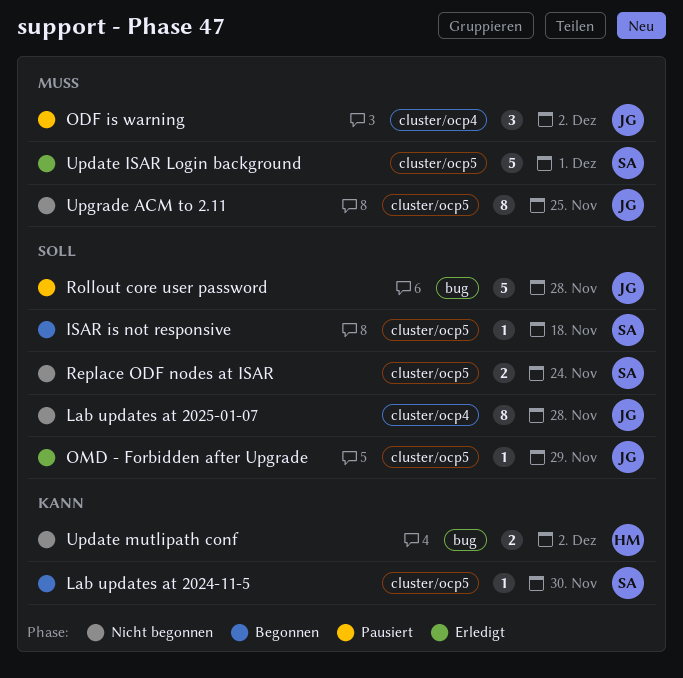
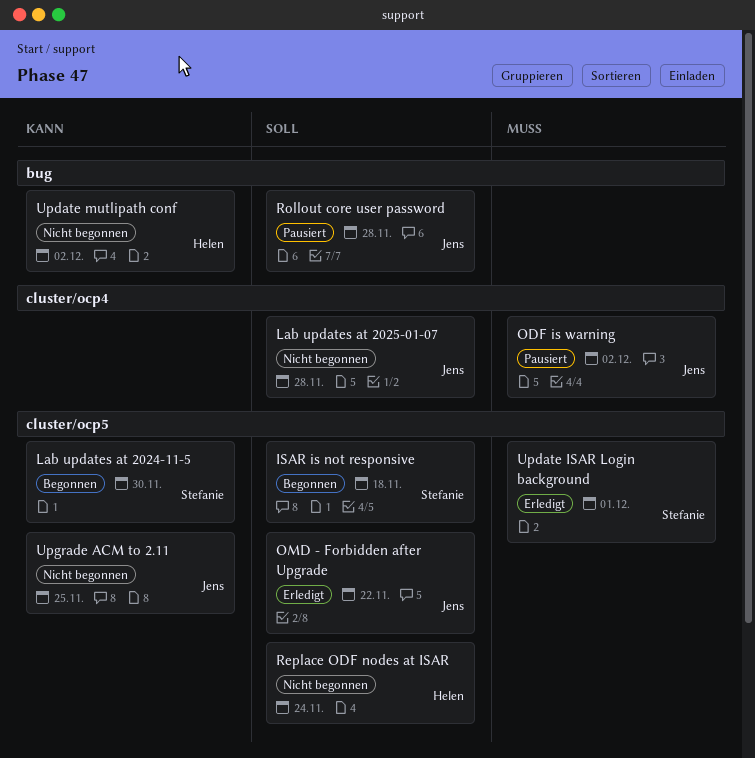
OMD - Forbidden after Upgrade, due: Nov 29 -> Nov 22
Replace ODF nodes at ISAR, owner: Stefanie -> Helen
Upgrade ACM to 2.11, priority: Muss -> Kann

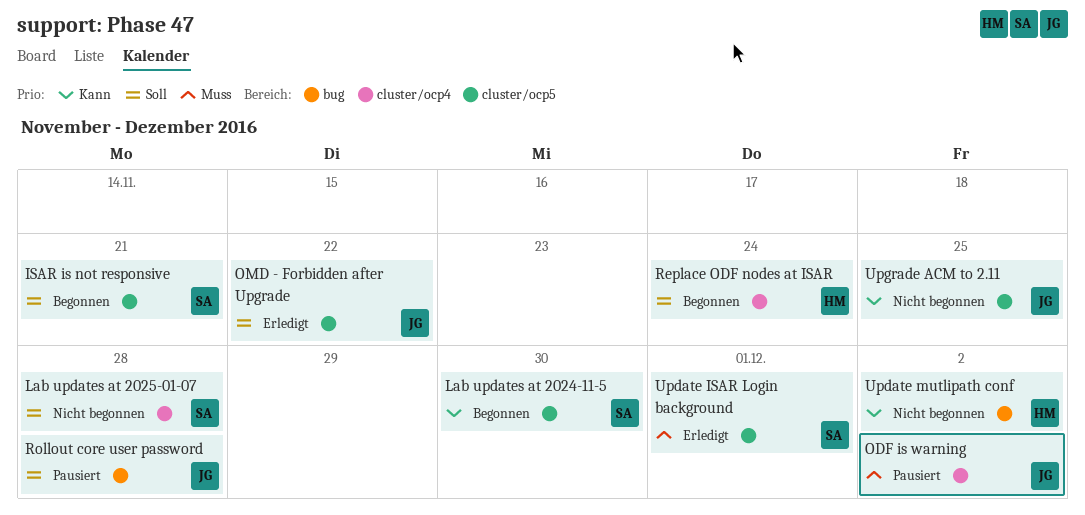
ISAR is not responsive, due: Nov 18 -> Nov 21
Lab updates at 2025-01-07, owner: Jens -> Stefanie
Replace ODF nodes at ISAR, status: Nicht begonnen -> Begonnen
Replace ODF nodes at ISAR, label: cluster/ocp5 -> cluster/ocp4

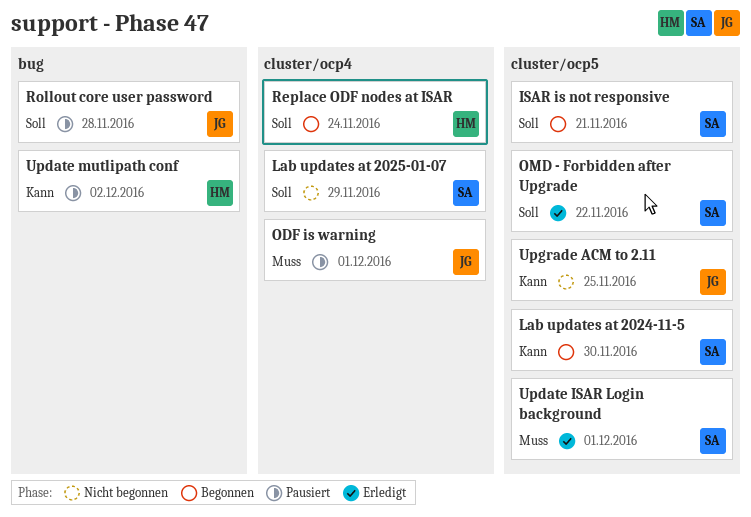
Lab updates at 2025-01-07, due: Nov 28 -> Nov 29
ODF is warning, due: Dec 2 -> Dec 1
OMD - Forbidden after Upgrade, owner: JG -> SA
Update mutlipath conf, status: Nicht begonnen -> Pausiert

